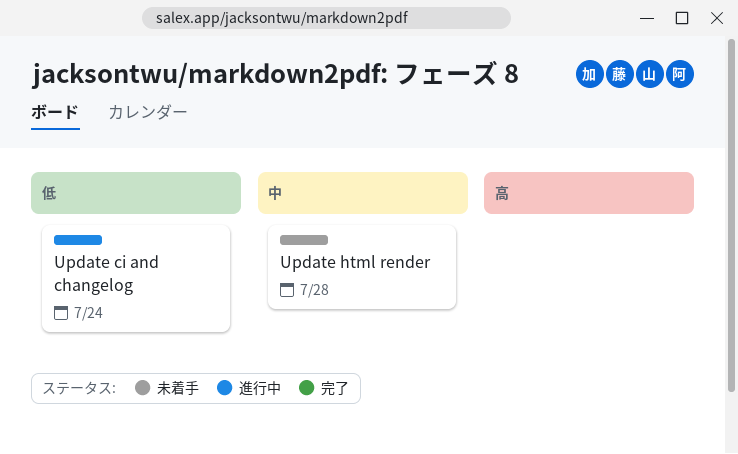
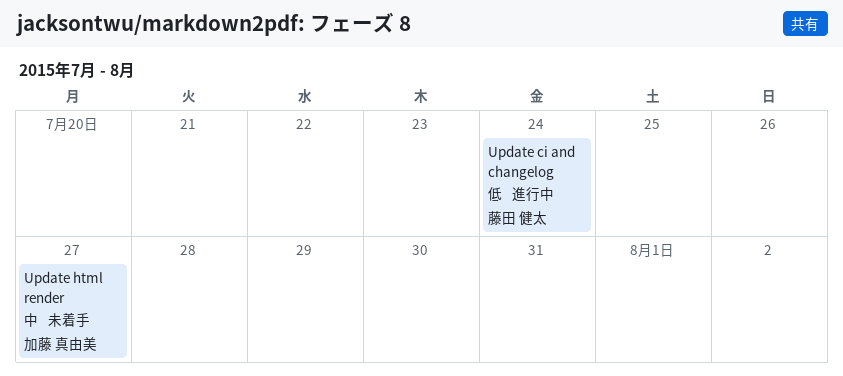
Update html render, due: Jul 28 -> Jul 27

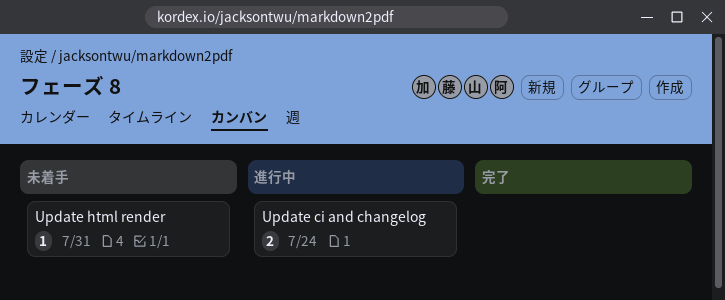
Update html render, due: Jul 27 -> Jul 31

